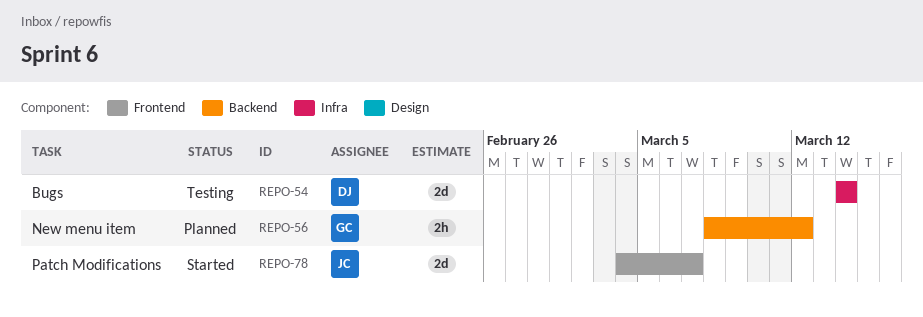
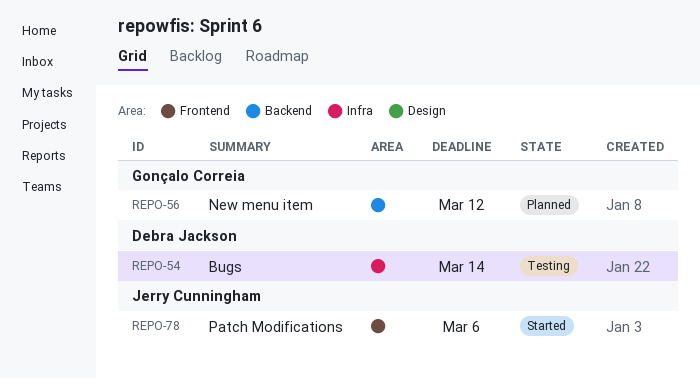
REPO-78, due: Mar 7 -> Mar 6

